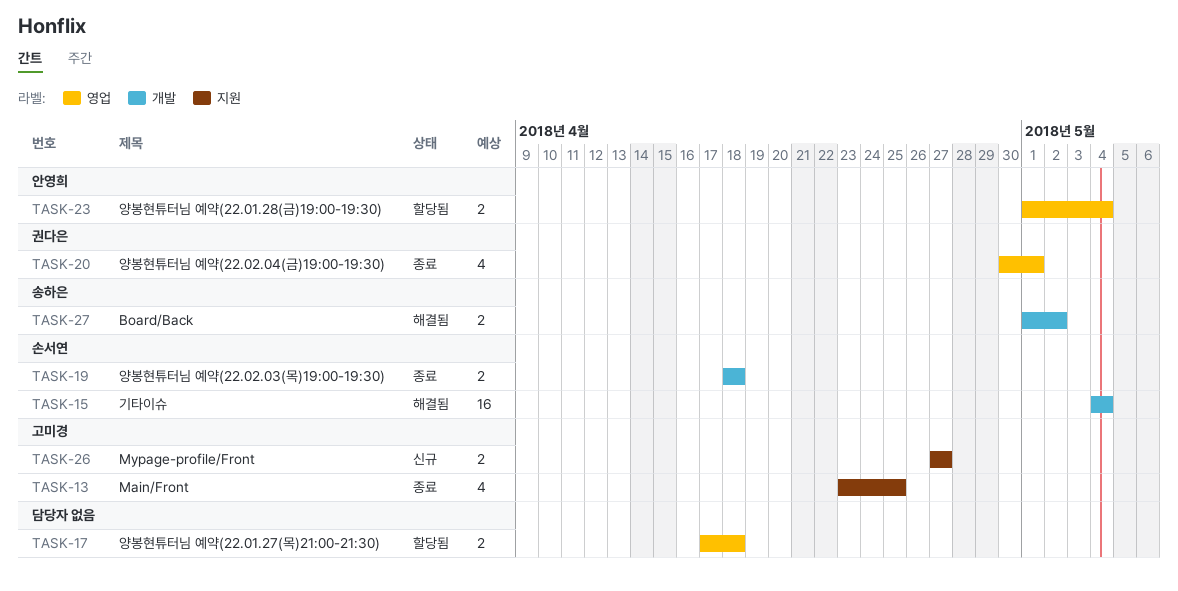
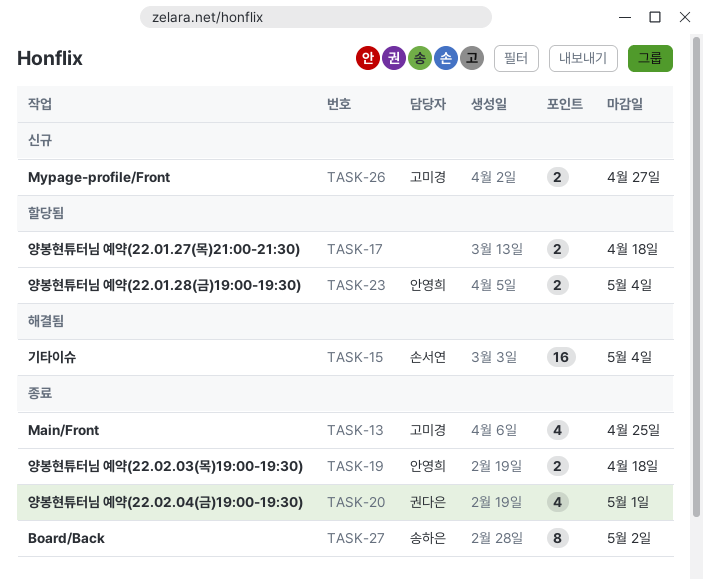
TASK-19, owner: 손서연 -> 안영희
TASK-27, status: 해결됨 -> 종료
TASK-27, estimate: 2 -> 8

